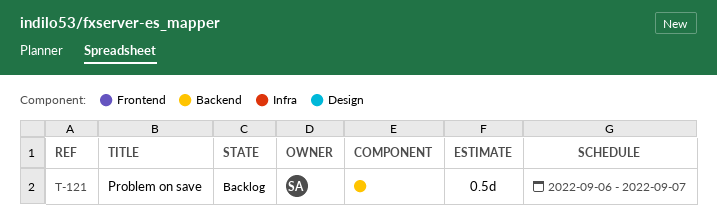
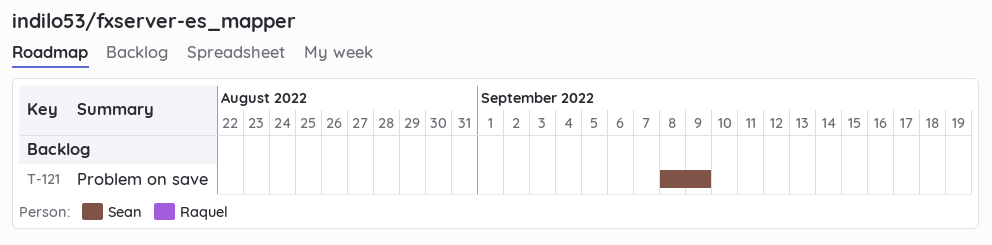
T-121, start: Sep 6 -> Sep 8
T-121, due: Sep 7 -> Sep 9

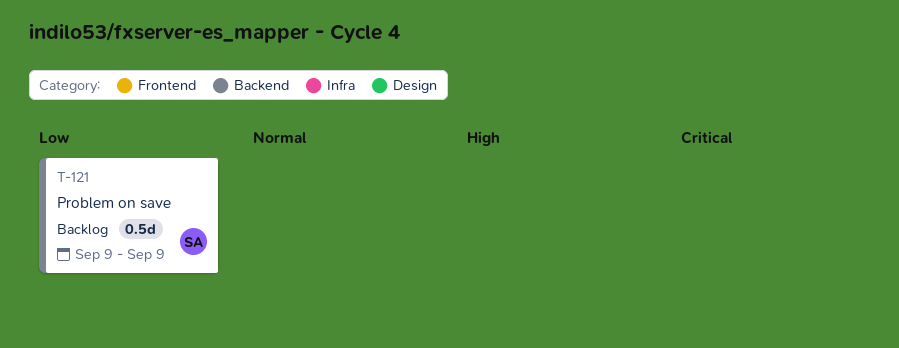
T-121, start: Sep 8 -> Sep 9

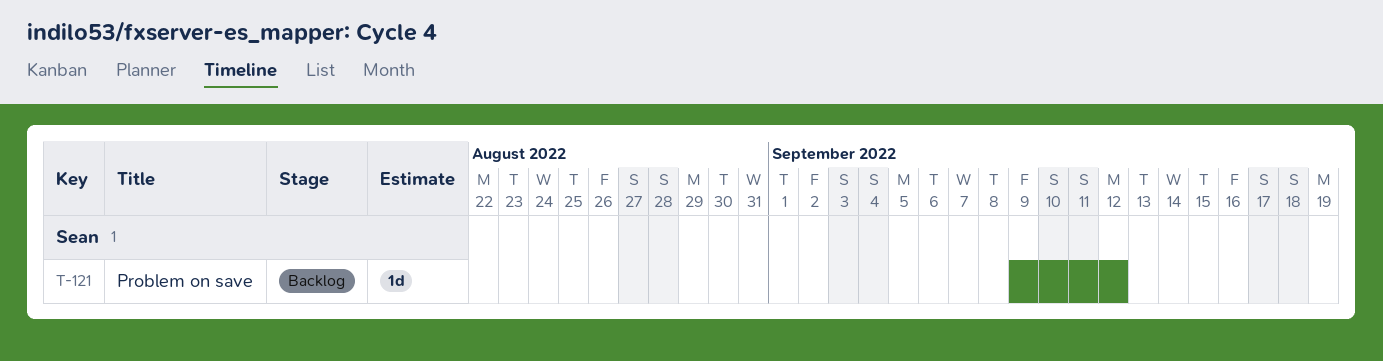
T-121, estimate: 0.5d -> 1d
T-121, due: Sep 9 -> Sep 12

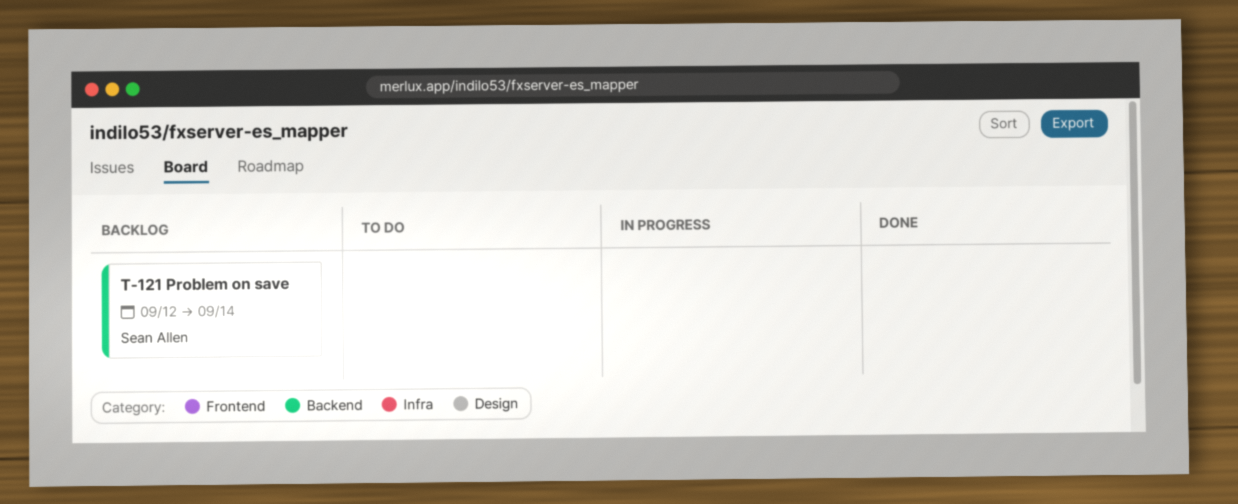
T-121, start: Sep 9 -> Sep 12
T-121, due: Sep 12 -> Sep 14

